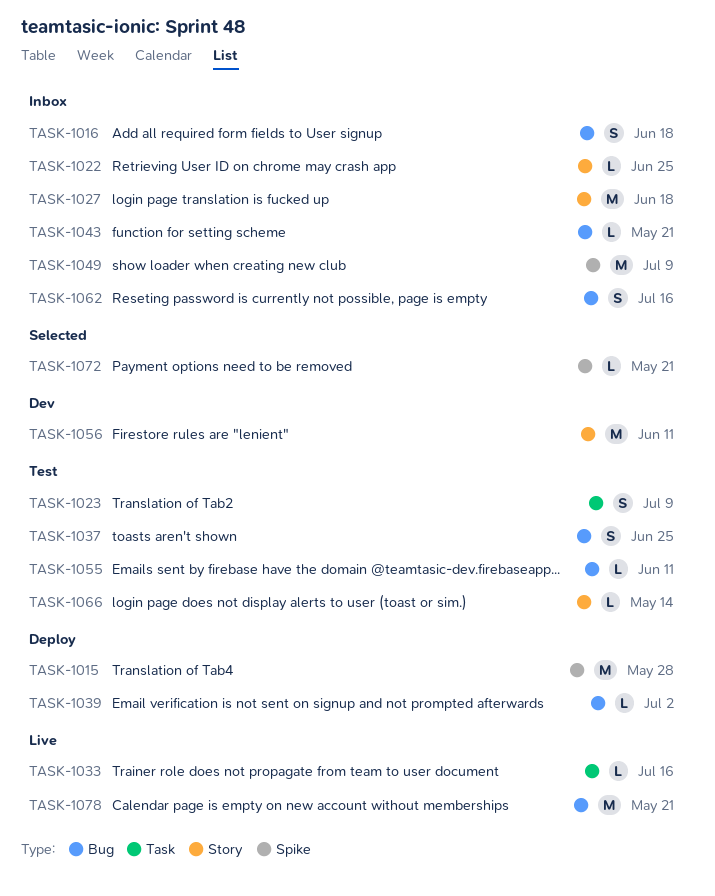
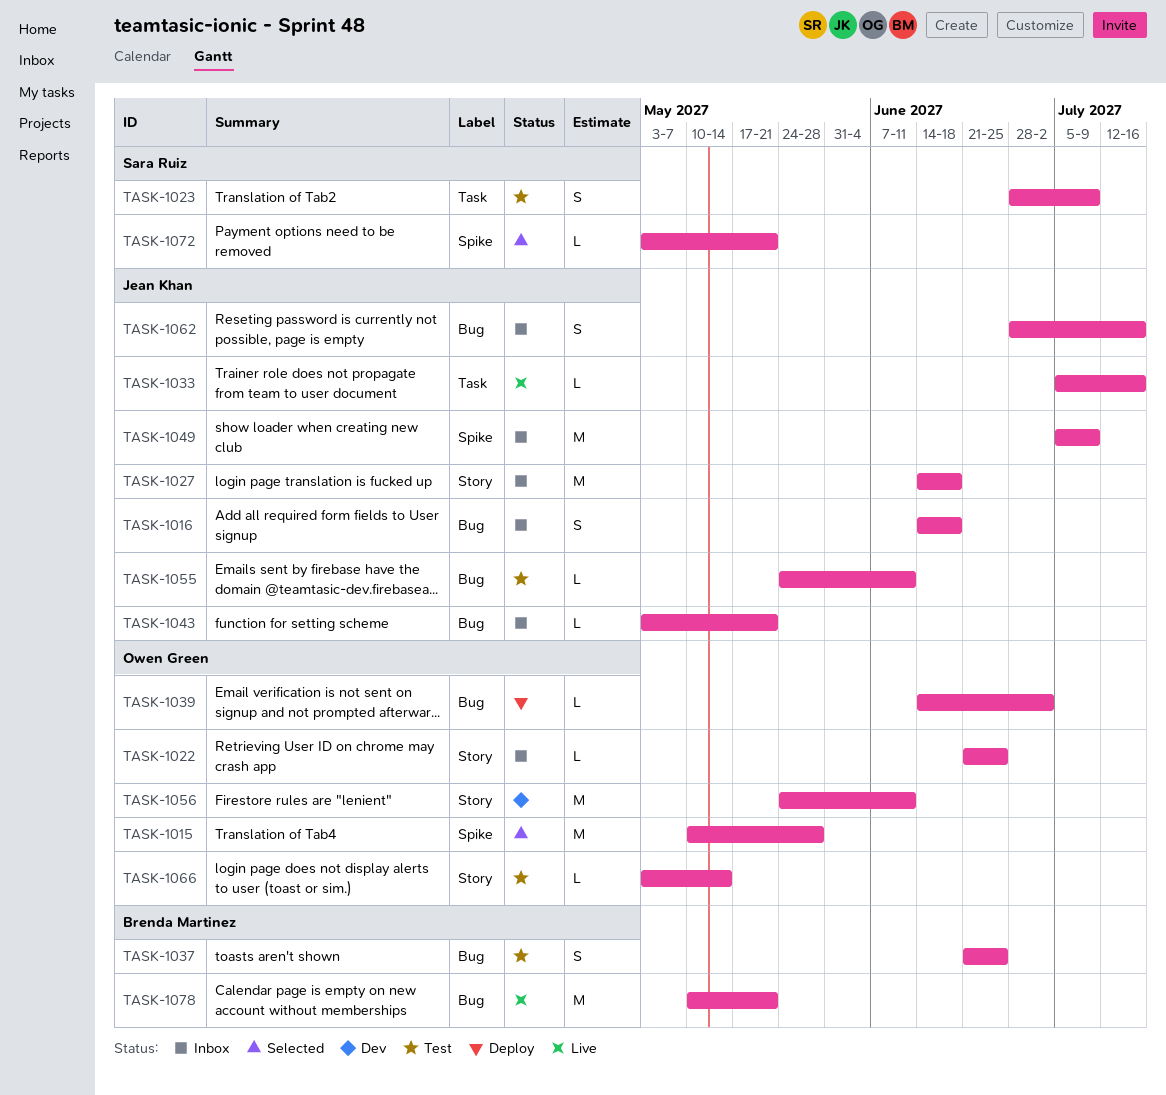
TASK-1015, status: Deploy -> Selected

